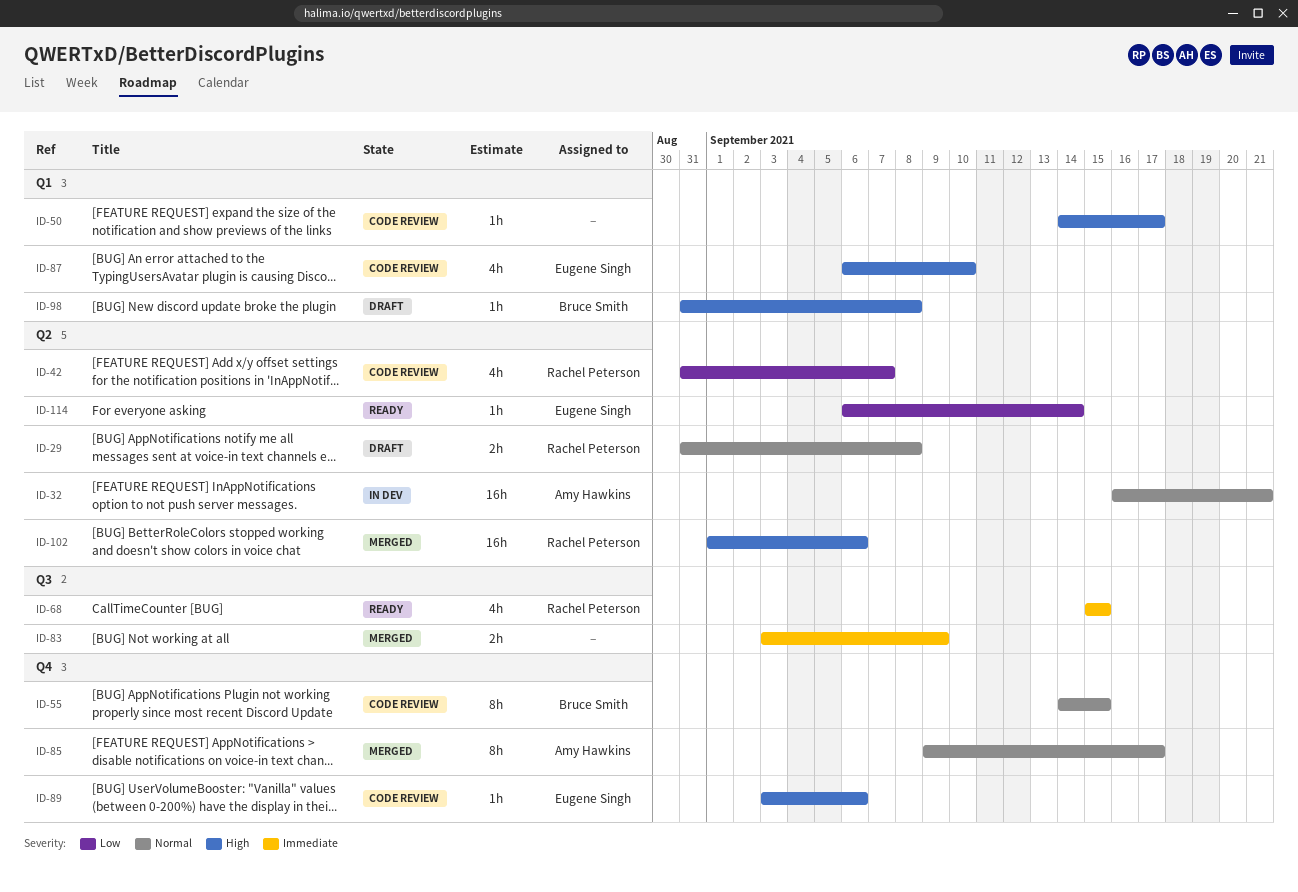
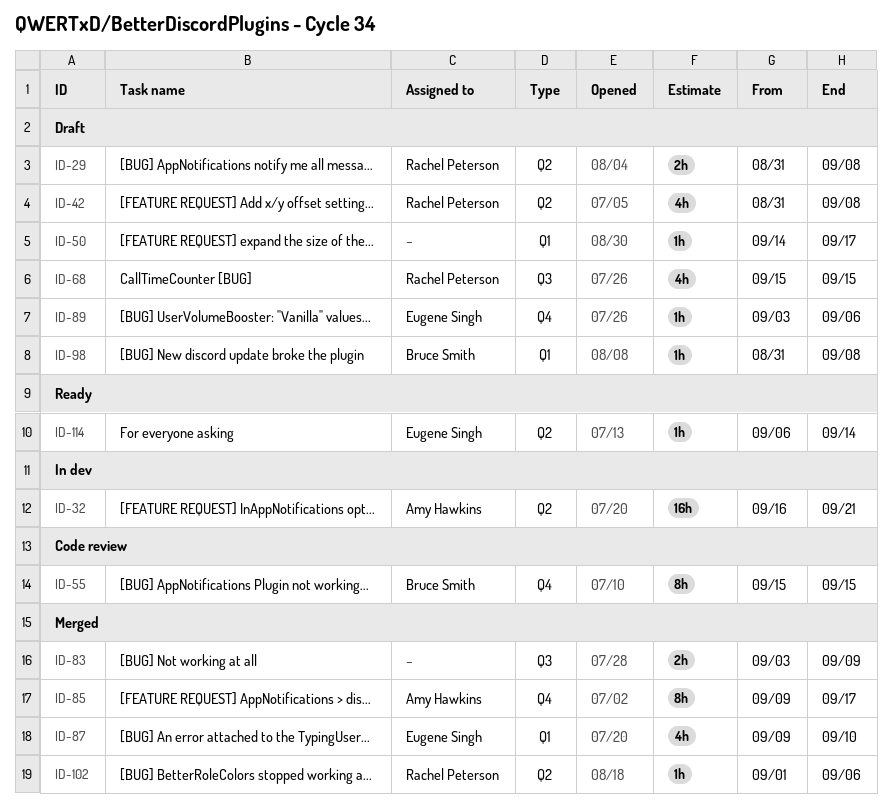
ID-42, status: Code review -> Draft
ID-42, due: Sep 7 -> Sep 8
ID-50, status: Code review -> Draft
ID-55, start: Sep 14 -> Sep 15
ID-68, status: Ready -> Draft
ID-87, status: Code review -> Merged
ID-87, start: Sep 6 -> Sep 9
ID-89, status: Code review -> Draft
ID-102, estimate: 16h -> 1h

